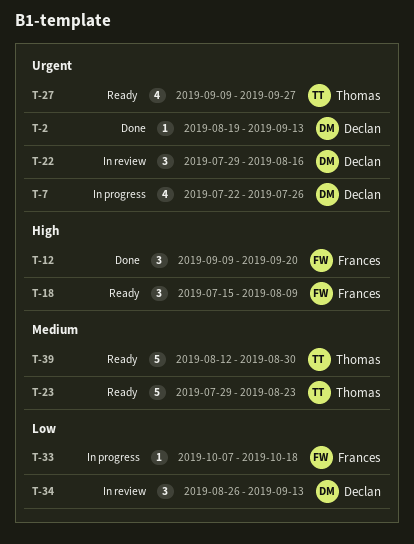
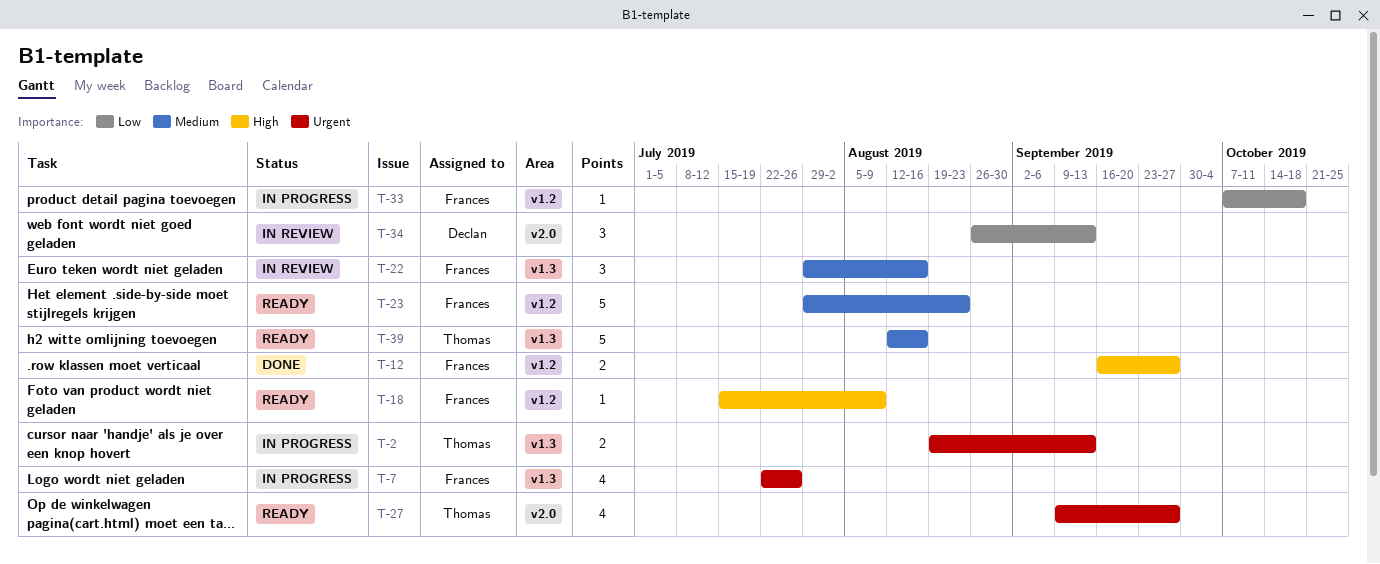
T-2, status: Done -> In progress
T-2, owner: Declan -> Thomas
T-2, estimate: 1 -> 2
T-7, owner: Declan -> Frances
T-12, estimate: 3 -> 2
T-12, start: Sep 9 -> Sep 16
T-12, due: Sep 20 -> Sep 27
T-18, estimate: 3 -> 1
T-22, owner: Declan -> Frances
T-22, priority: Urgent -> Medium
T-23, owner: Thomas -> Frances
T-39, due: Aug 30 -> Aug 16

